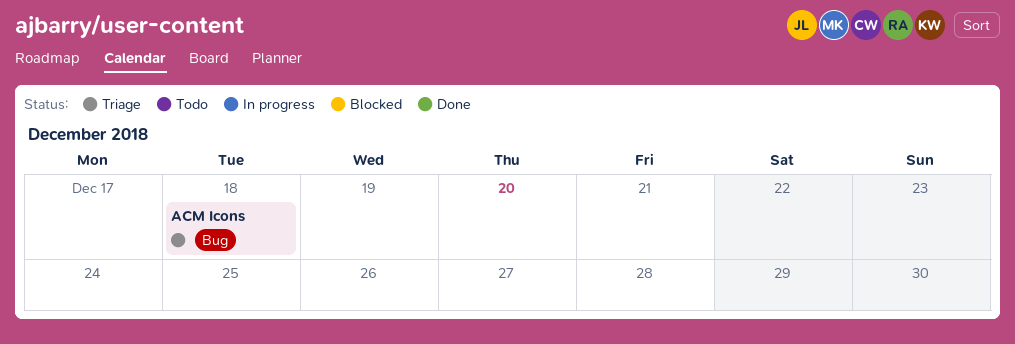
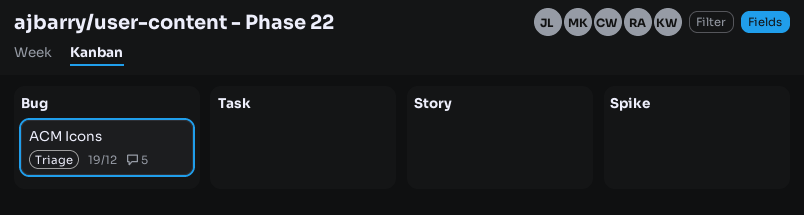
ACM Icons, due: Dec 18 -> Dec 19

